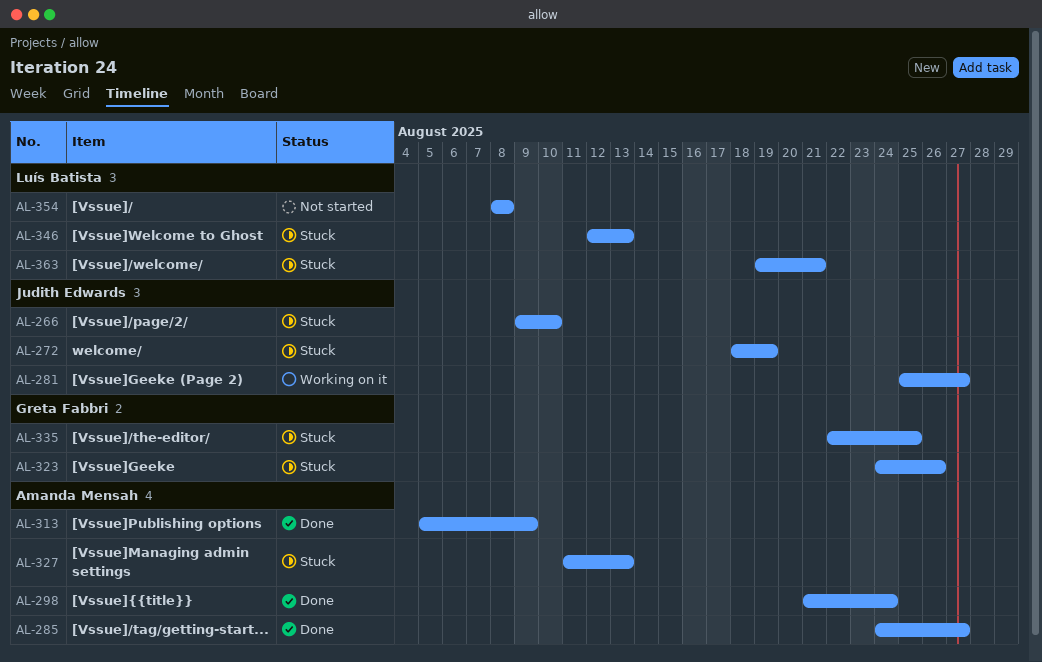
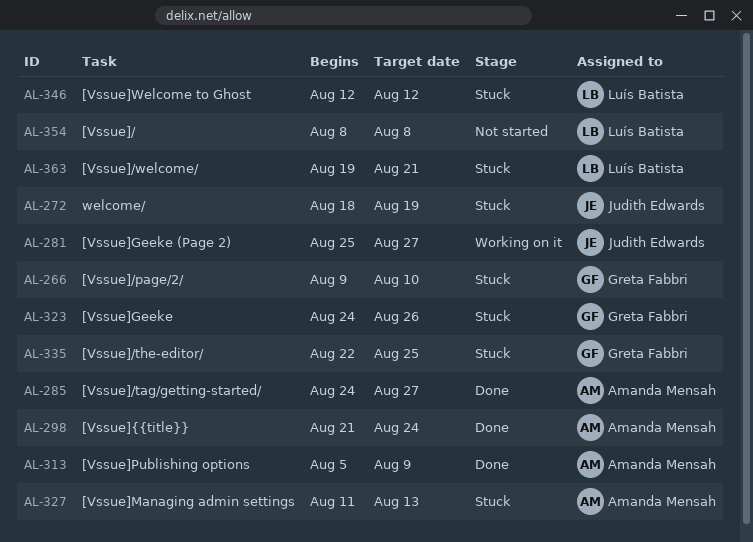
AL-266, owner: Judith Edwards -> Greta Fabbri
AL-346, due: Aug 13 -> Aug 12

